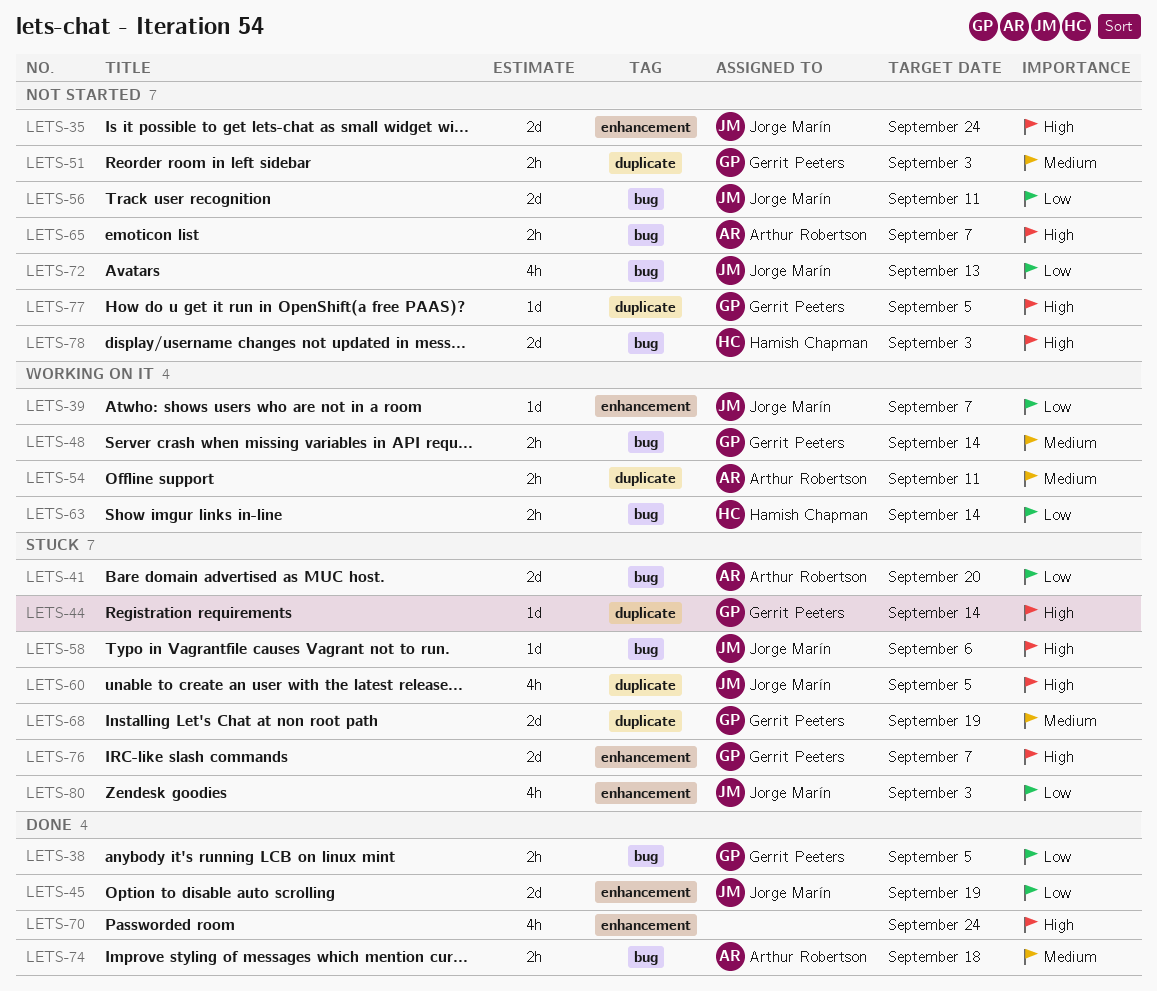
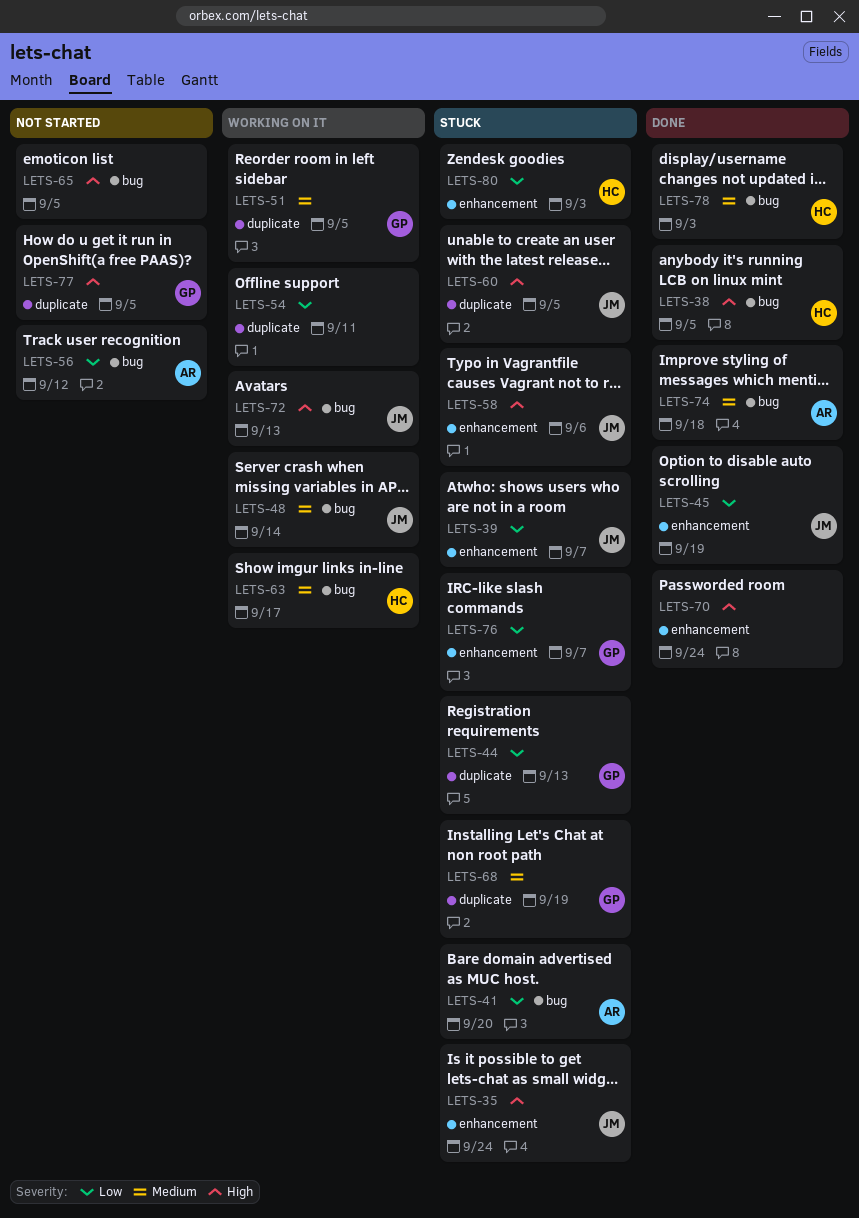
LETS-35, status: Not started -> Stuck
LETS-38, owner: Gerrit Peeters -> Hamish Chapman
LETS-38, priority: Low -> High
LETS-39, status: Working on it -> Stuck
LETS-44, priority: High -> Low
LETS-44, due: Sep 14 -> Sep 13
LETS-48, owner: Gerrit Peeters -> Jorge Marín
LETS-51, status: Not started -> Working on it
LETS-51, due: Sep 3 -> Sep 5
LETS-54, owner: Arthur Robertson -> none
LETS-54, priority: Medium -> Low
LETS-56, owner: Jorge Marín -> Arthur Robertson
LETS-56, due: Sep 11 -> Sep 12
LETS-58, label: bug -> enhancement
LETS-63, priority: Low -> Medium
LETS-63, due: Sep 14 -> Sep 17
LETS-65, owner: Arthur Robertson -> none
LETS-65, due: Sep 7 -> Sep 5
LETS-72, status: Not started -> Working on it
LETS-72, priority: Low -> High
LETS-76, priority: High -> Low
LETS-78, status: Not started -> Done
LETS-78, priority: High -> Medium
LETS-80, owner: Jorge Marín -> Hamish Chapman

